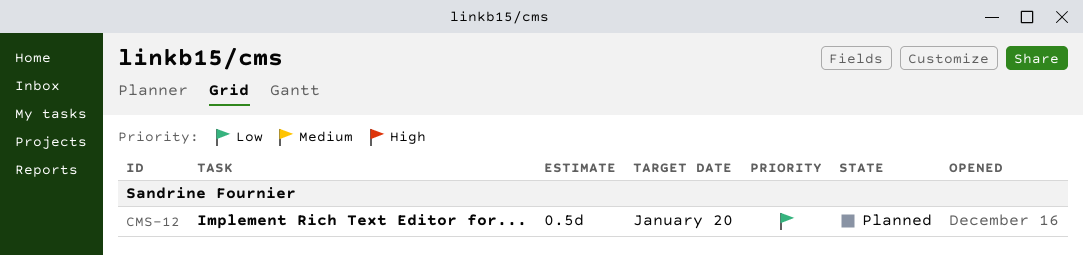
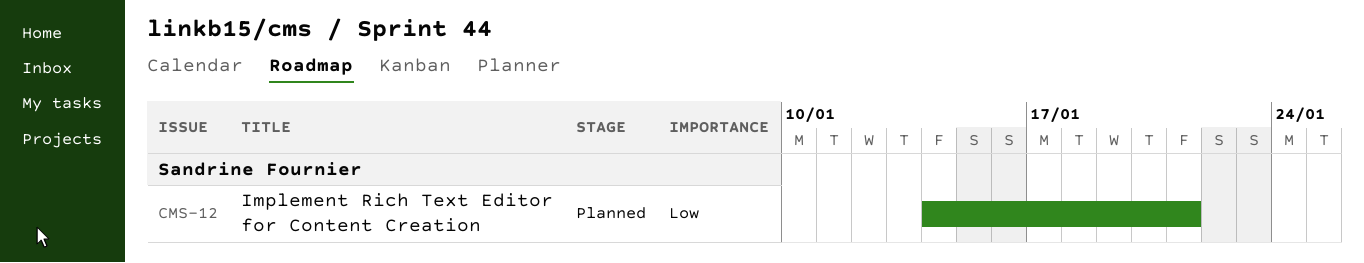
CMS-12, due: Jan 20 -> Jan 21

